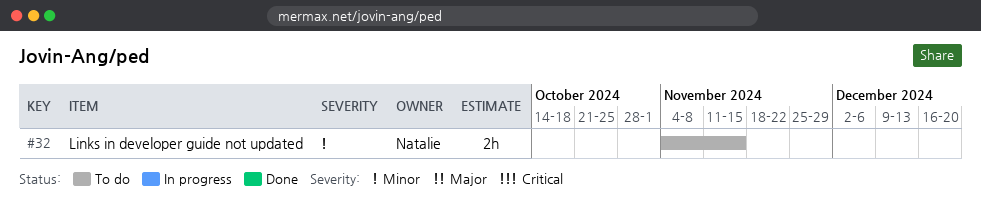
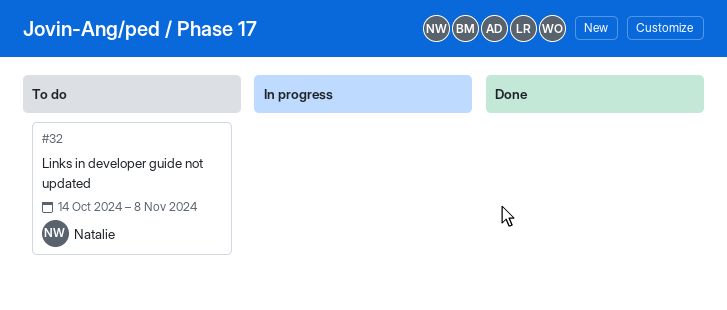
#32, start: Nov 4 -> Oct 14
#32, due: Nov 15 -> Nov 8

